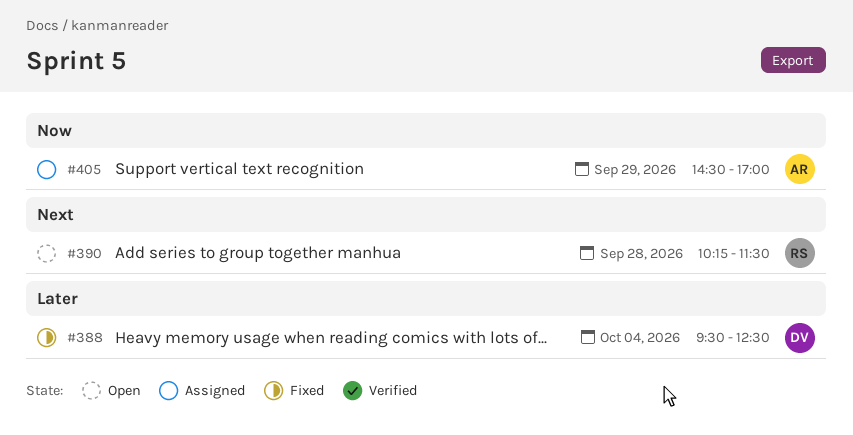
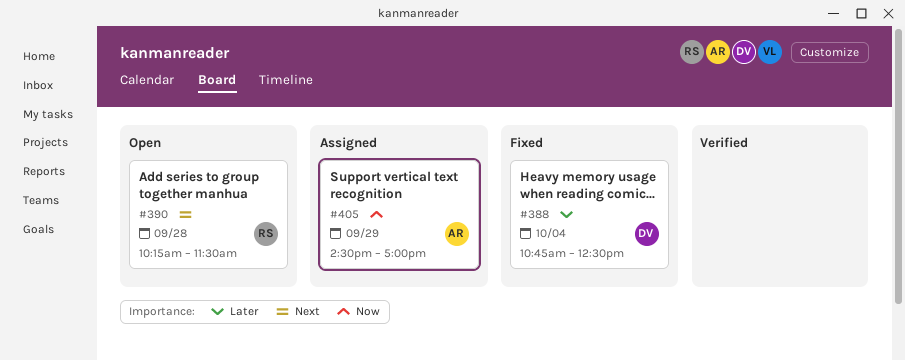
#388, begins: 09:30 -> 10:45

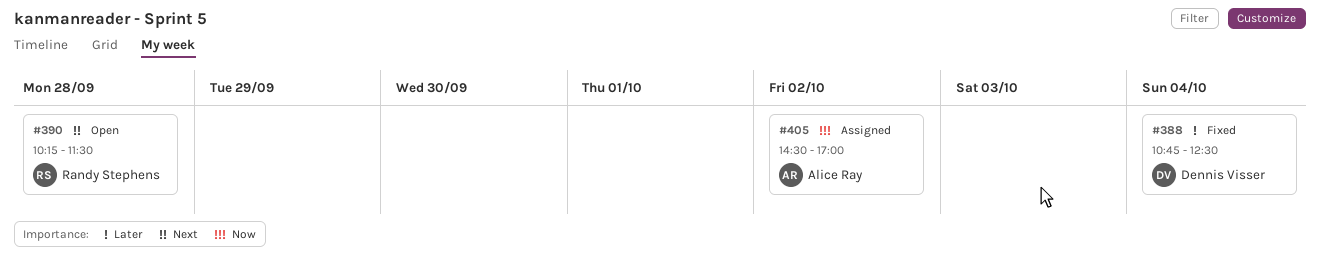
#405, day: Sep 29 -> Oct 2

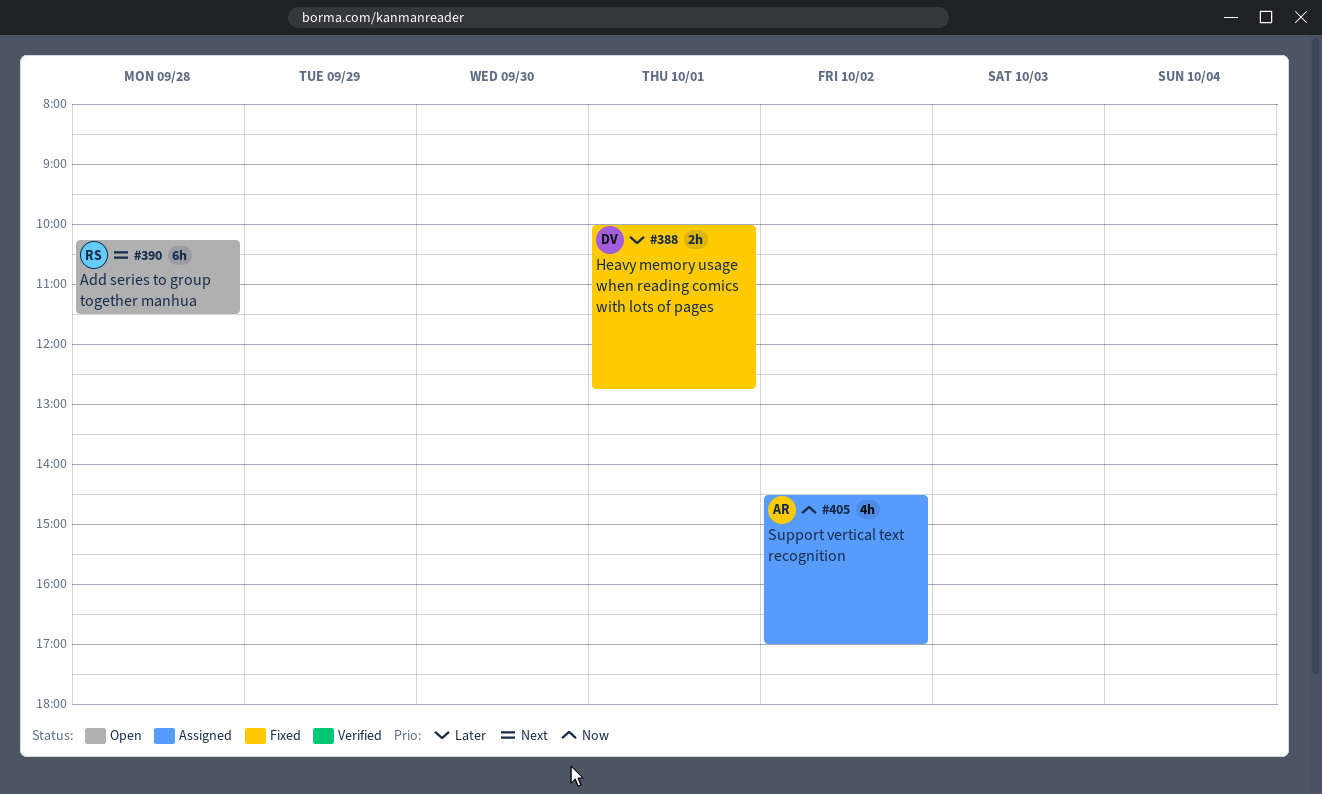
#388, day: Oct 4 -> Oct 1
#388, begins: 10:45 -> 10:00
#388, ends: 12:30 -> 12:45

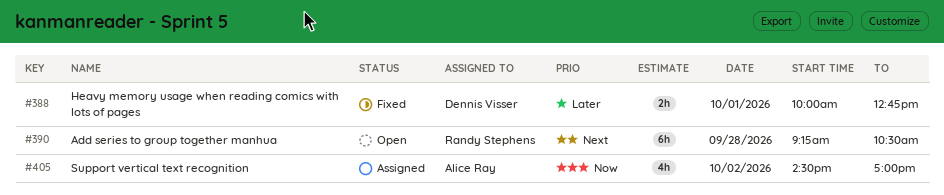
#390, begins: 10:15 -> 09:15
#390, ends: 11:30 -> 10:30

